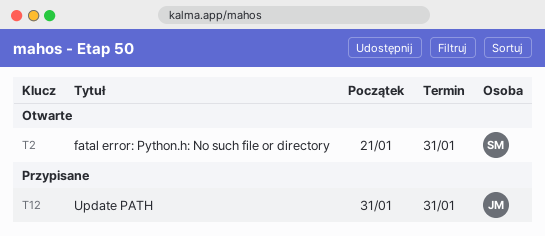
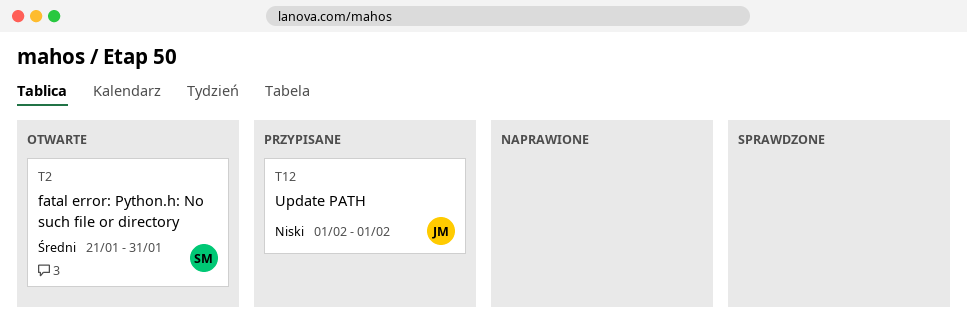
T12, start: Jan 31 -> Feb 1
T12, due: Jan 31 -> Feb 1

